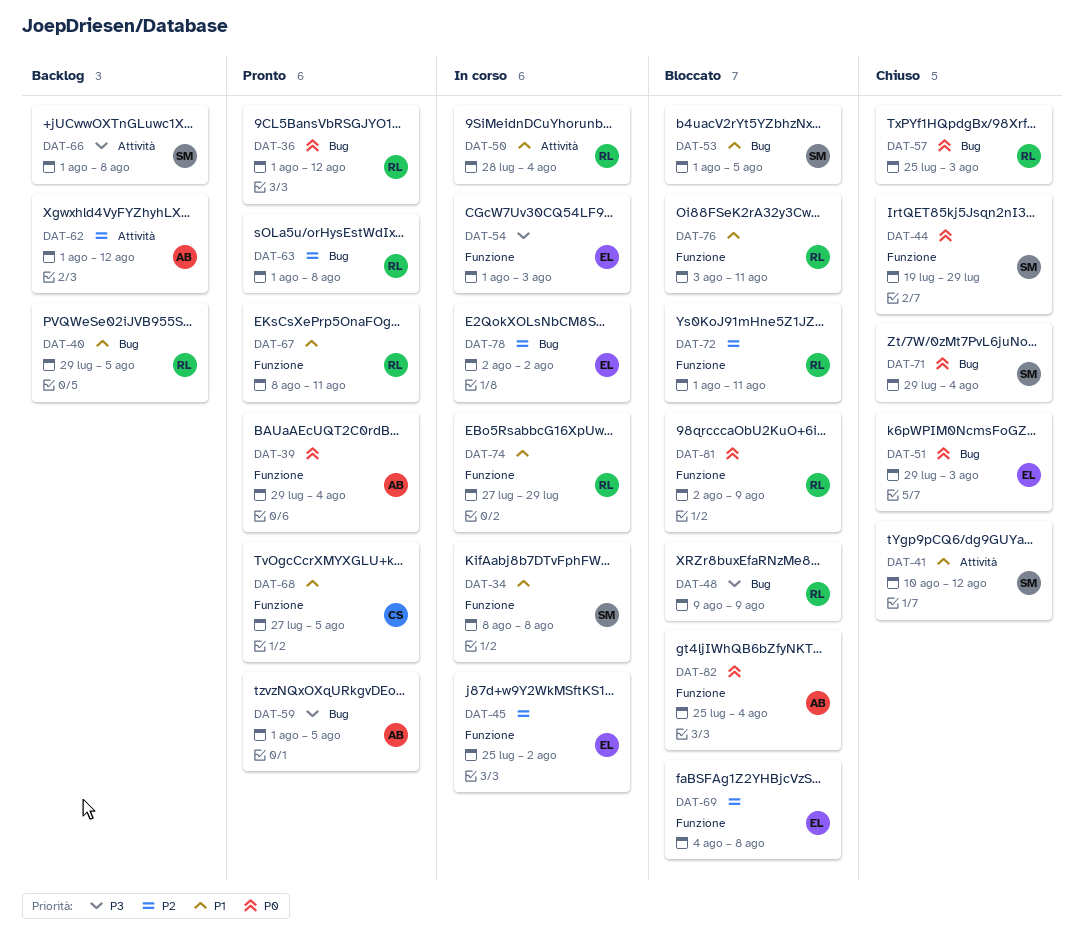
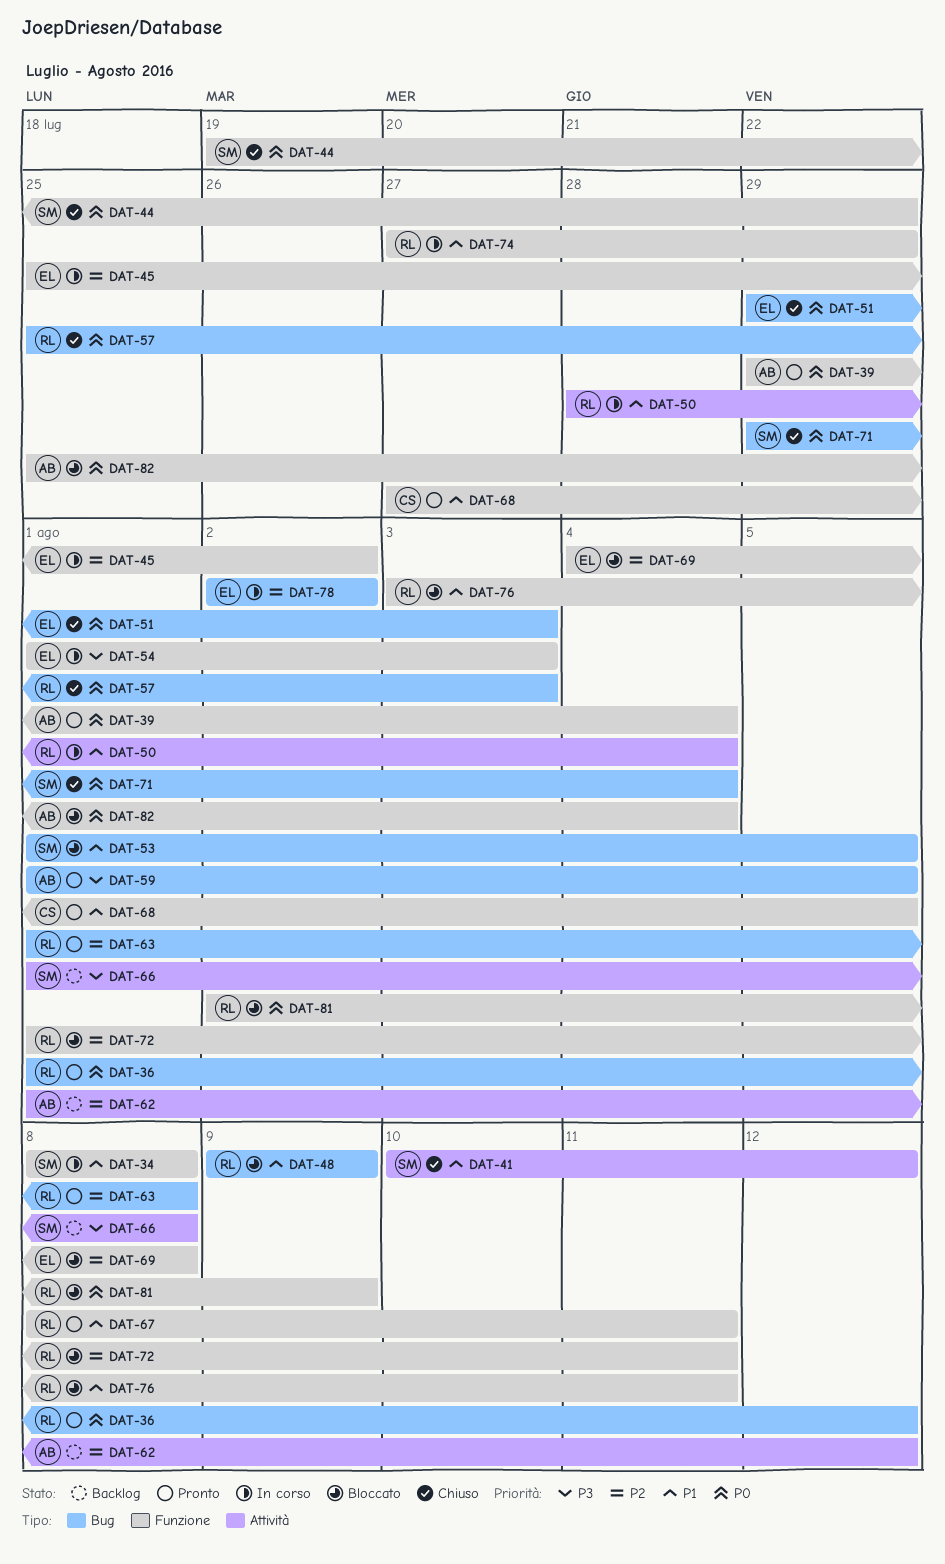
DAT-40: present -> none
DAT-48, priority: P3 -> P1

